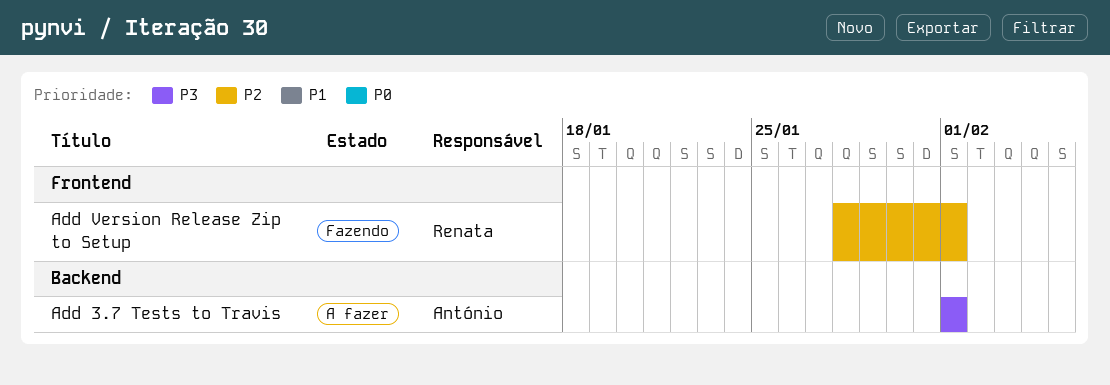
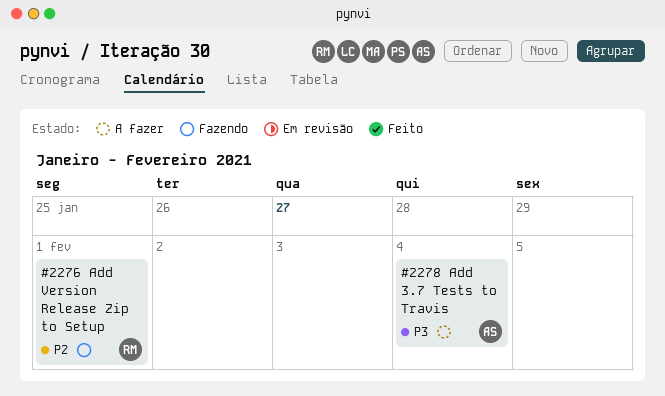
Add 3.7 Tests to Travis, due: Feb 1 -> Feb 4

